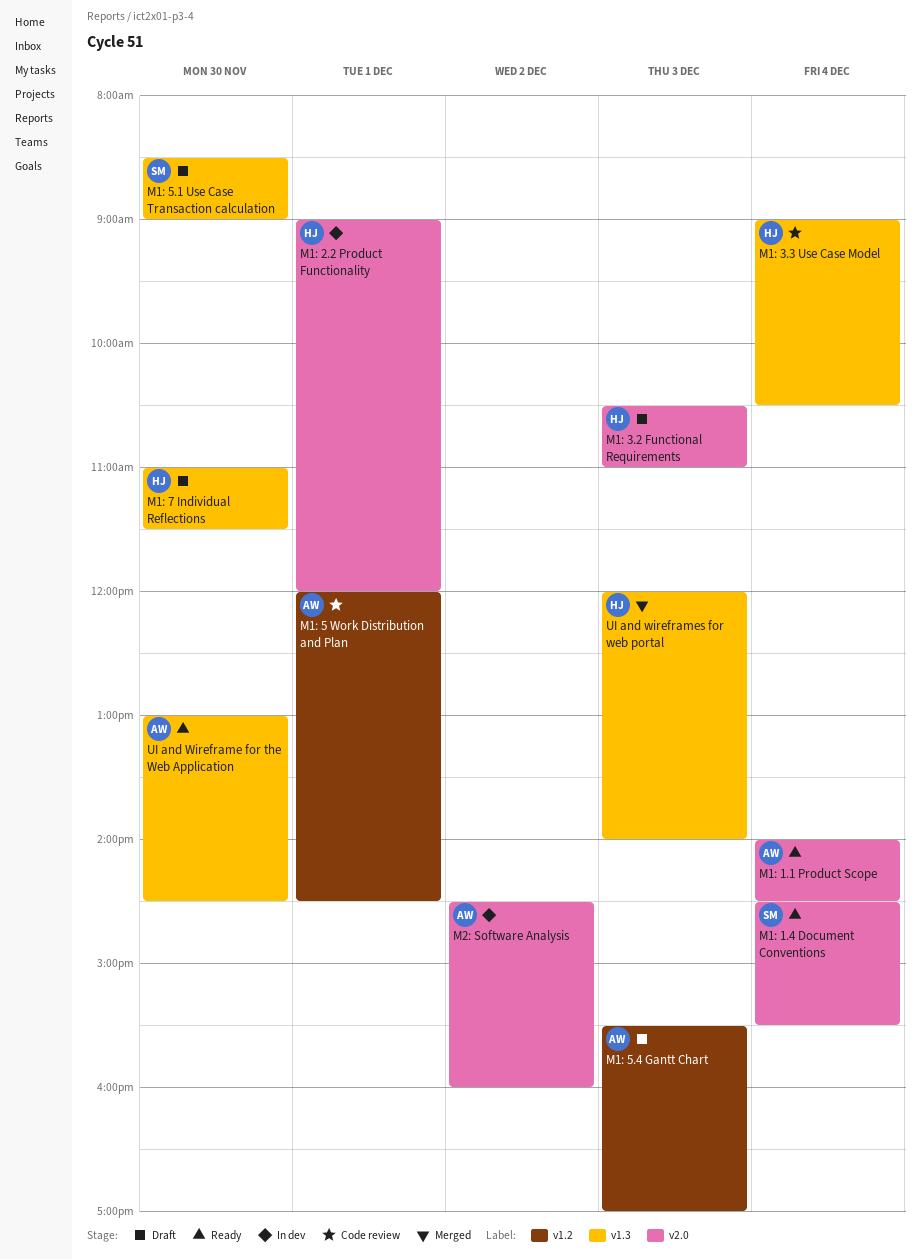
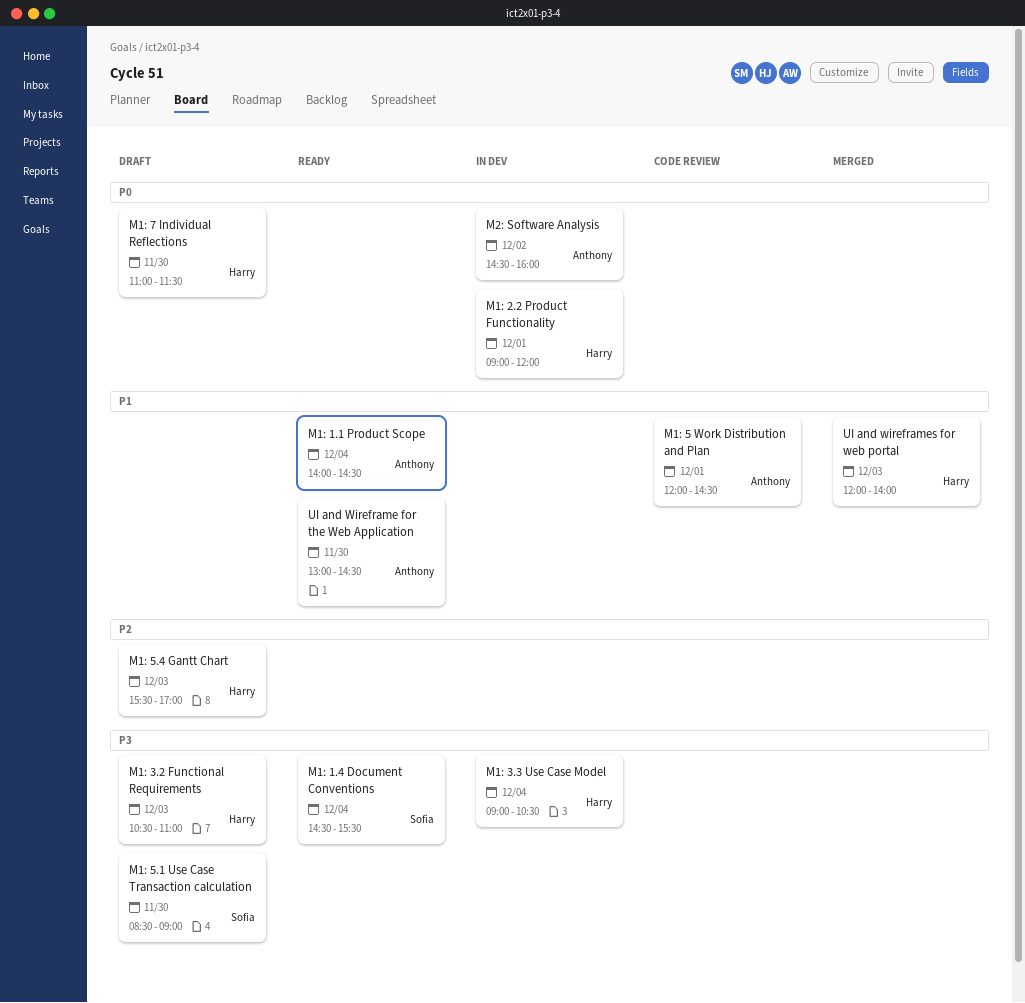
M1: 3.3 Use Case Model, status: Code review -> In dev
M1: 5.4 Gantt Chart, owner: Anthony -> Harry

